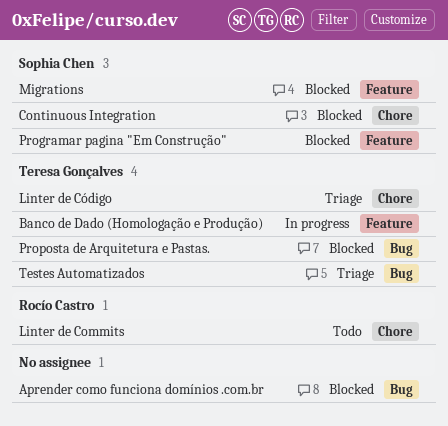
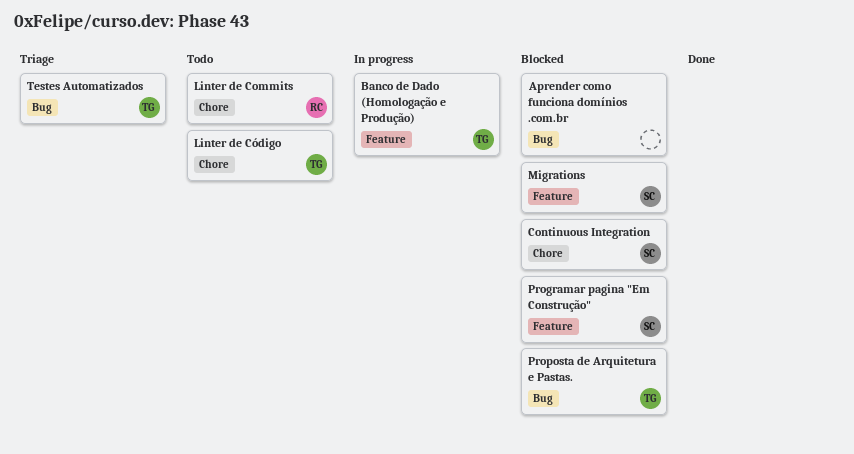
Linter de Código, status: Triage -> Todo

